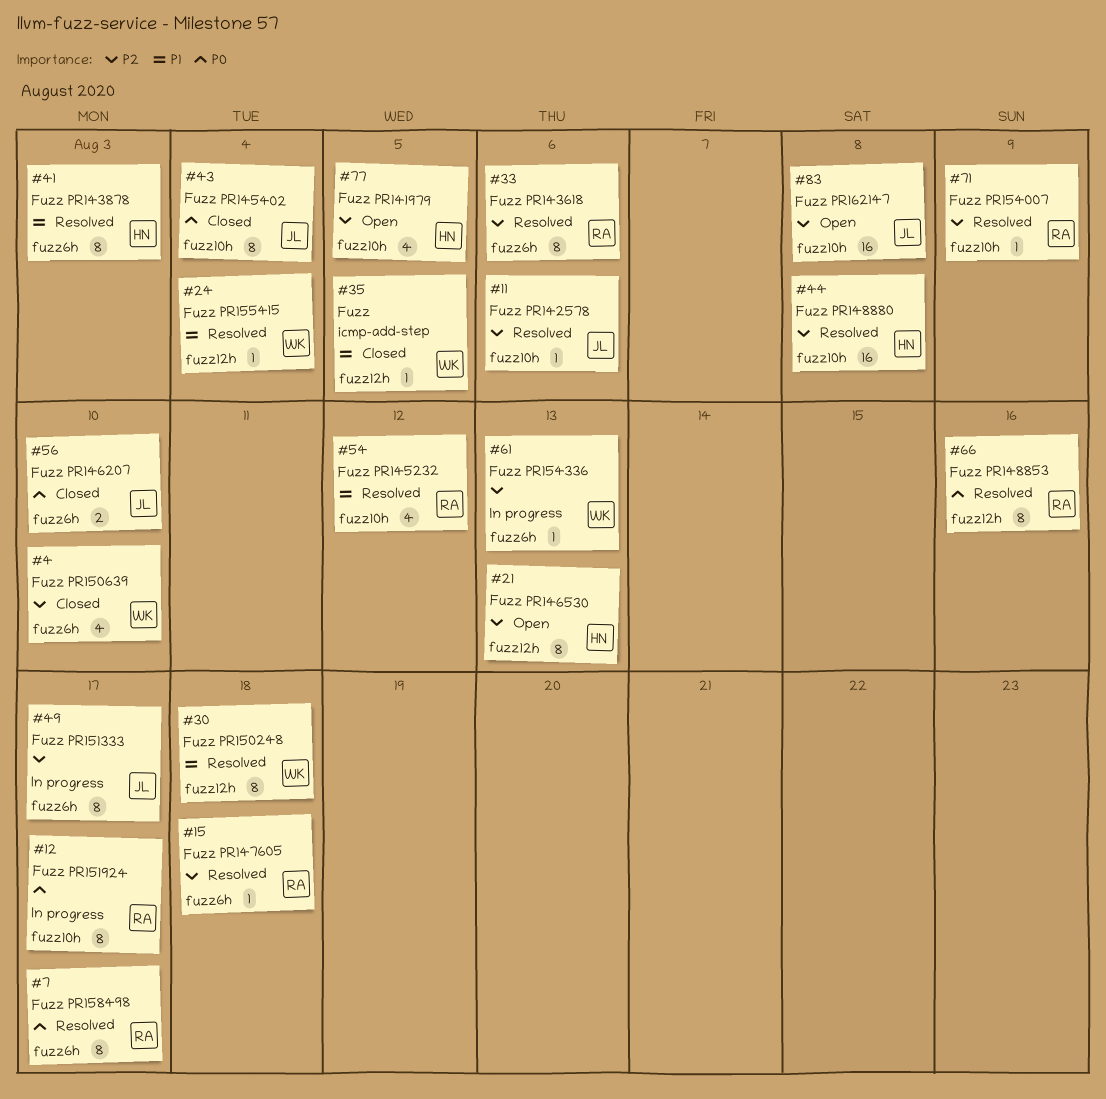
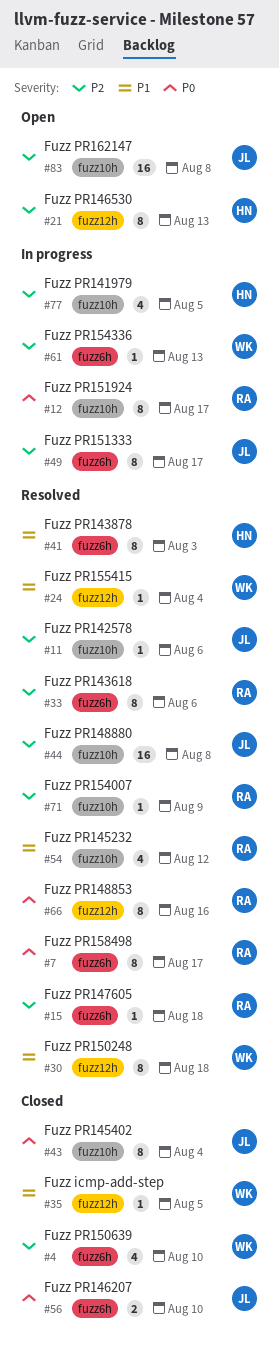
#44, owner: HN -> JL
#77, status: Open -> In progress

